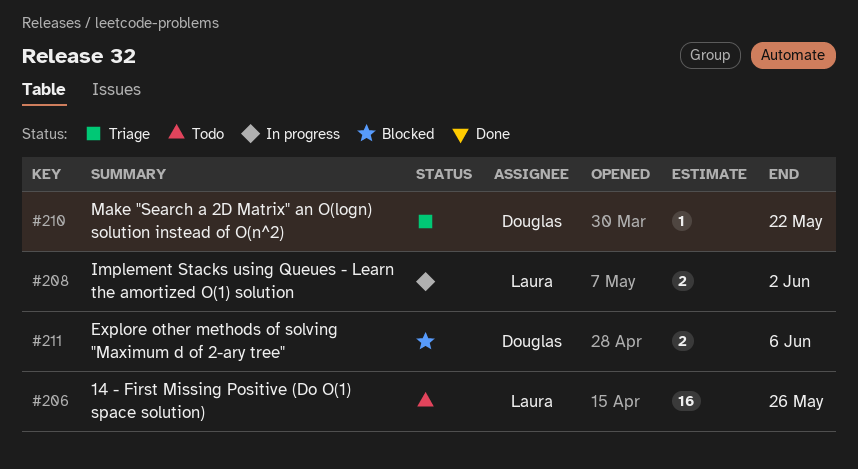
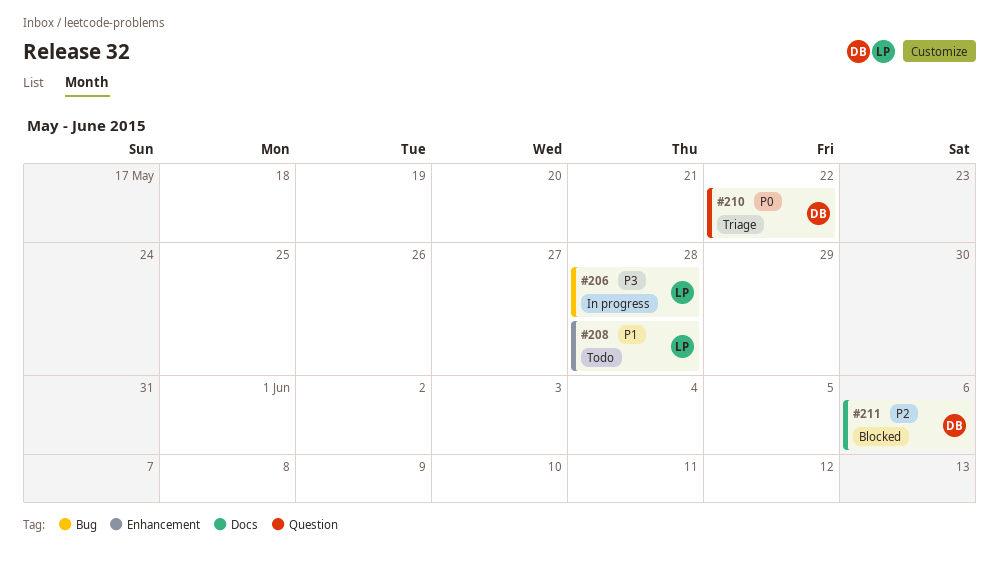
#206, status: Todo -> In progress
#206, due: May 26 -> May 28
#208, status: In progress -> Todo
#208, due: Jun 2 -> May 28

